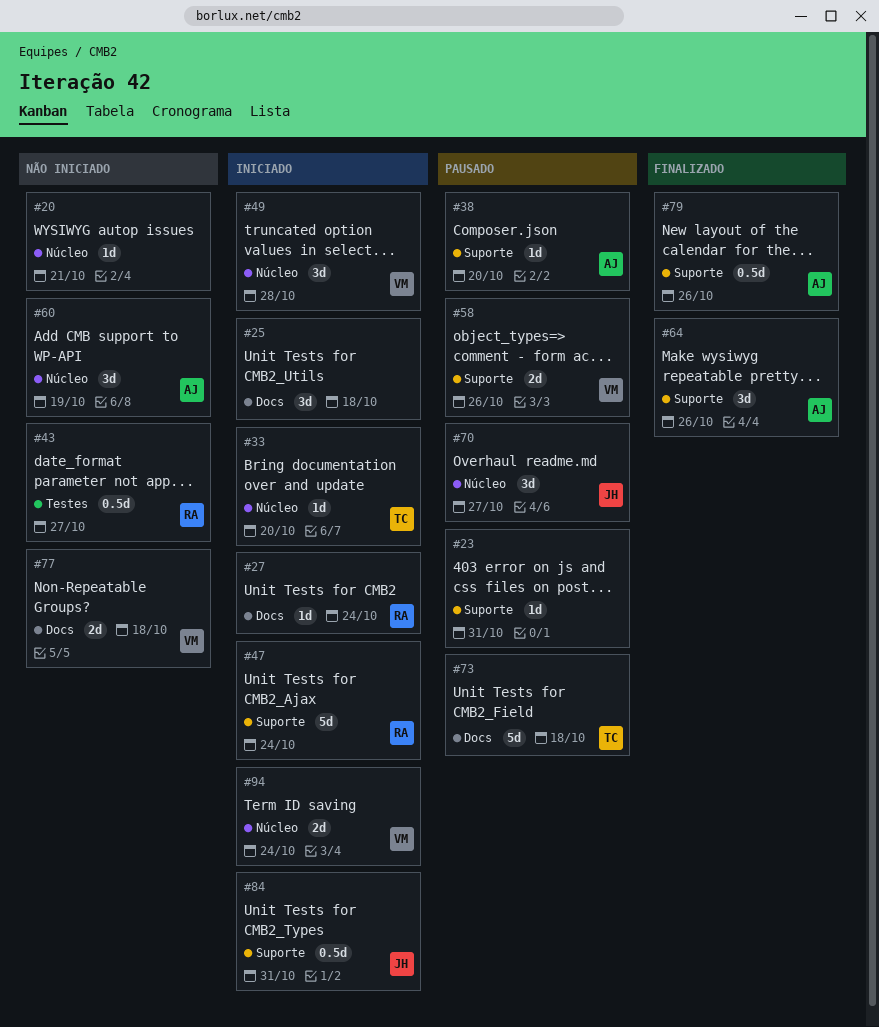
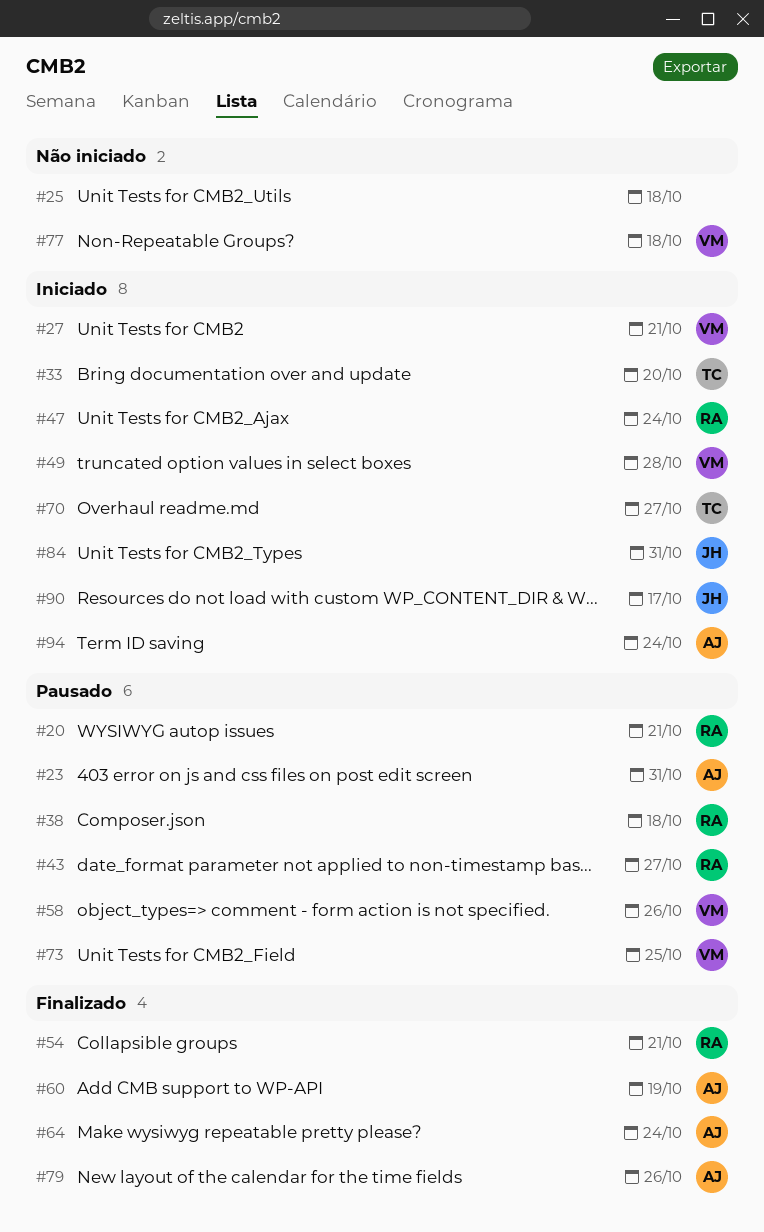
#20, status: Não iniciado -> Pausado
#20, owner: none -> RA
#23, owner: none -> AJ
#25, status: Iniciado -> Não iniciado
#27, owner: RA -> VM
#27, due: Oct 24 -> Oct 21
#38, owner: AJ -> RA
#38, due: Oct 20 -> Oct 18
#43, status: Não iniciado -> Pausado
#54: none -> present
#60, status: Não iniciado -> Finalizado
#64, due: Oct 26 -> Oct 24
#70, status: Pausado -> Iniciado
#70, owner: JH -> TC
#73, owner: TC -> VM
#73, due: Oct 18 -> Oct 25
#90: none -> present
#94, owner: VM -> AJ

